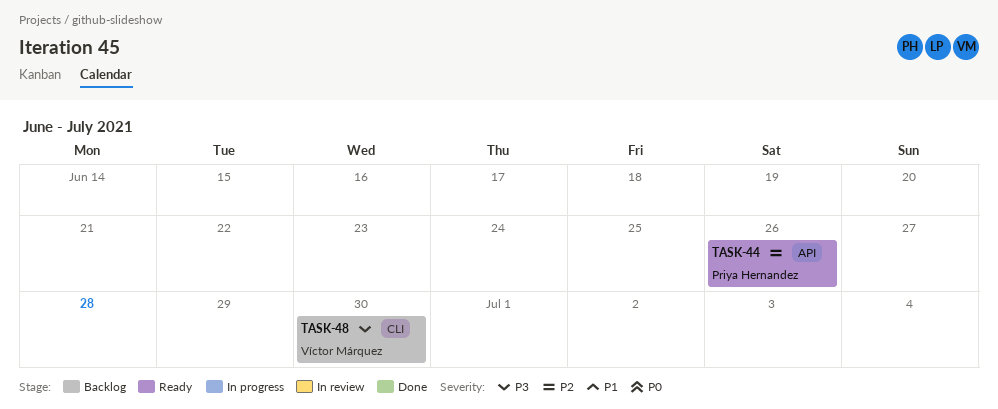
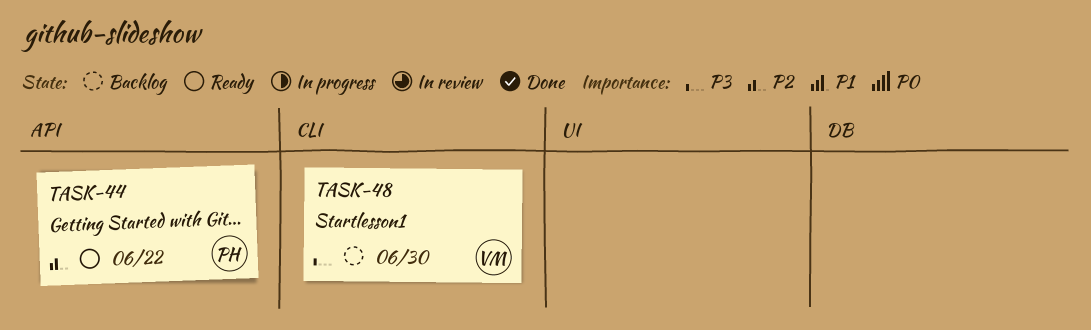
TASK-44, due: Jun 26 -> Jun 22

